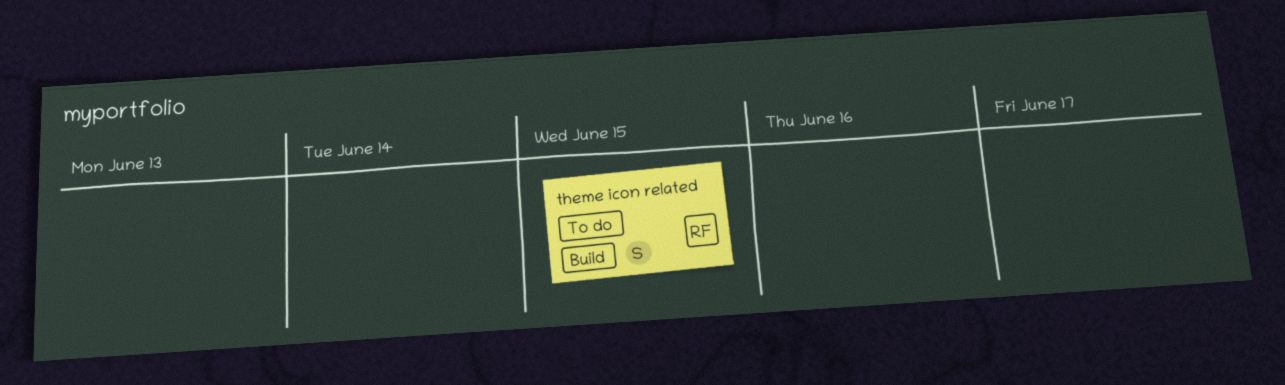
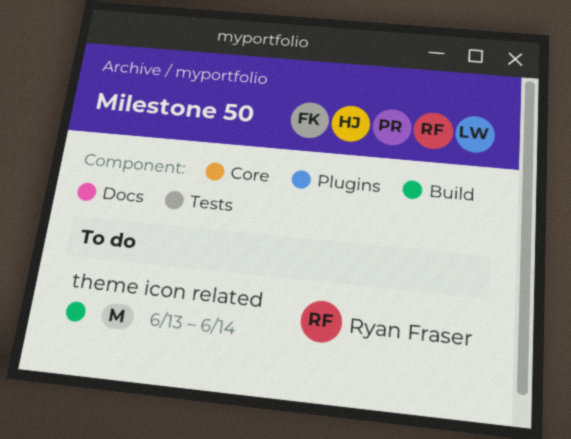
theme icon related, estimate: S -> M
theme icon related, due: Jun 15 -> Jun 14

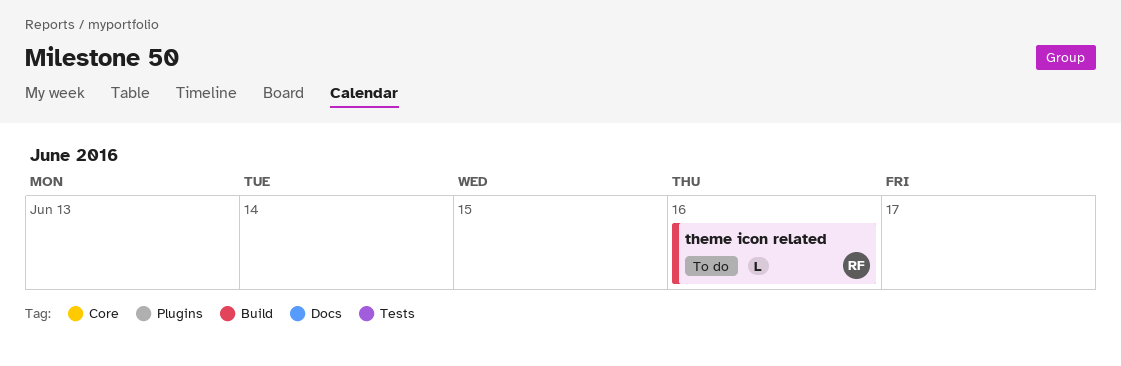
theme icon related, estimate: M -> L
theme icon related, due: Jun 14 -> Jun 16

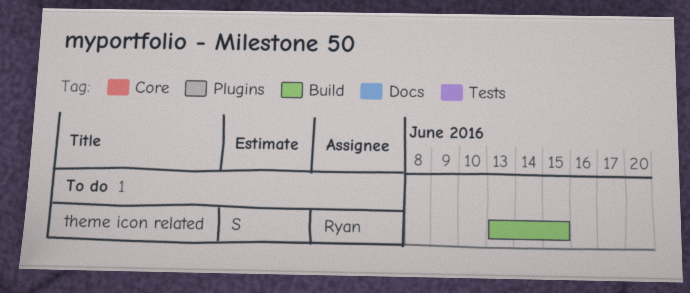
theme icon related, estimate: L -> S
theme icon related, due: Jun 16 -> Jun 15

